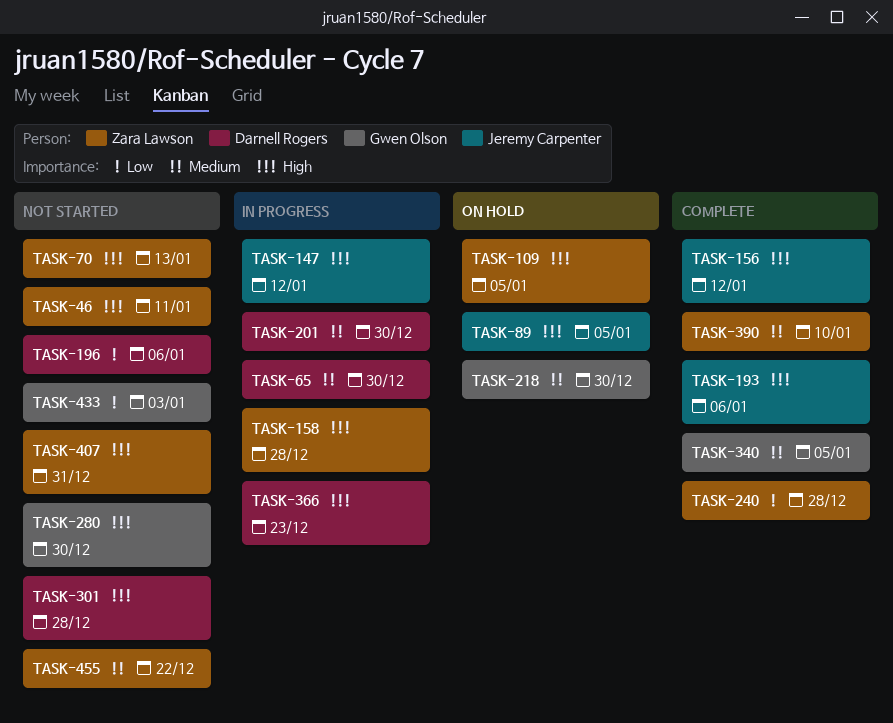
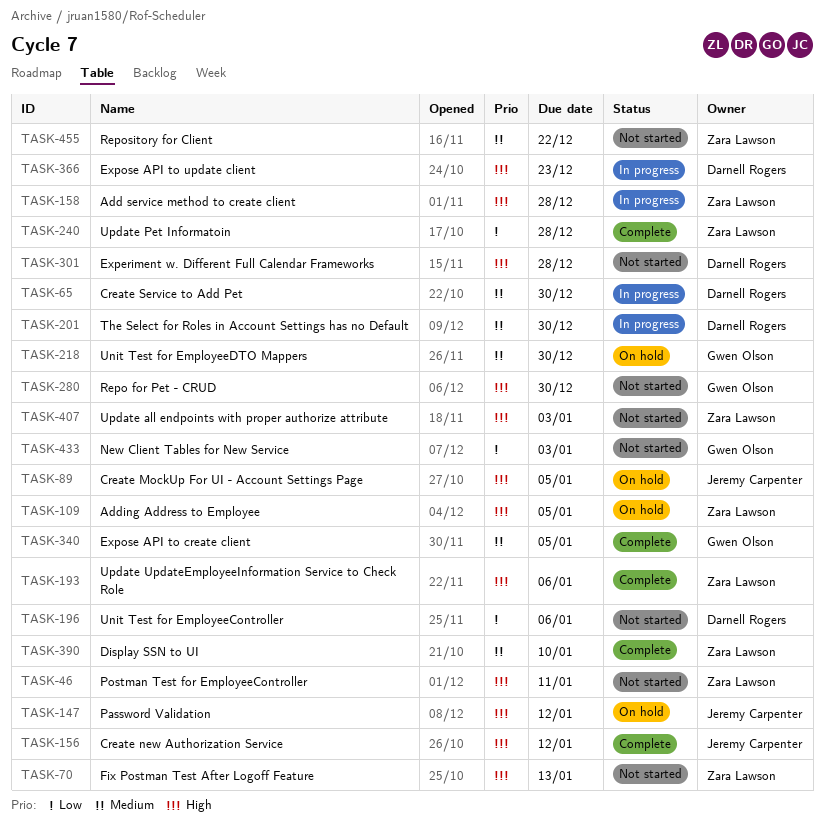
TASK-147, status: In progress -> On hold
TASK-193, owner: Jeremy Carpenter -> Zara Lawson
TASK-407, due: Dec 31 -> Jan 3

